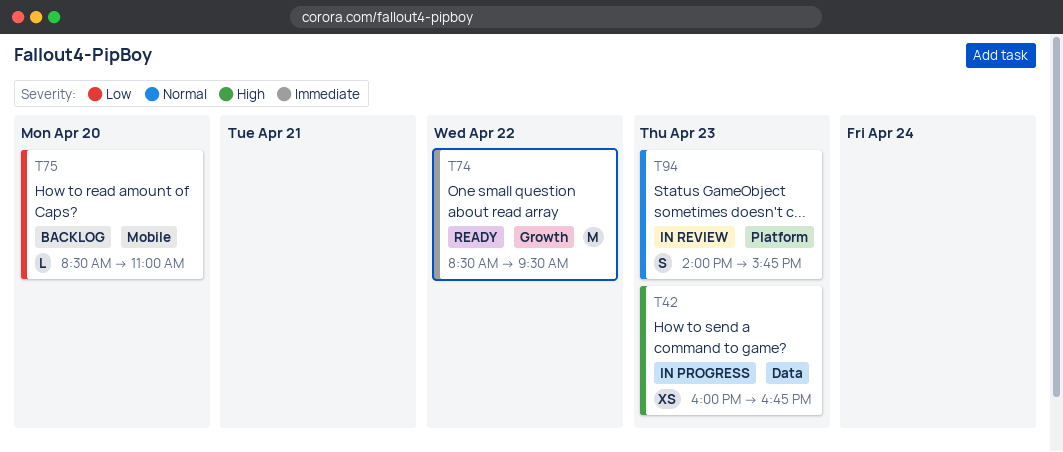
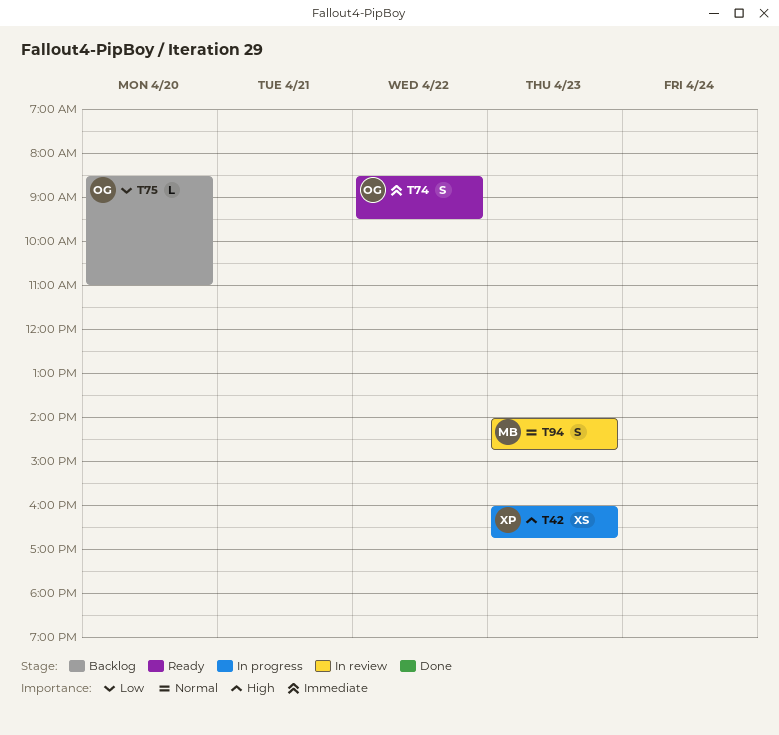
T74, estimate: M -> S
T94, ends: 15:45 -> 14:45

